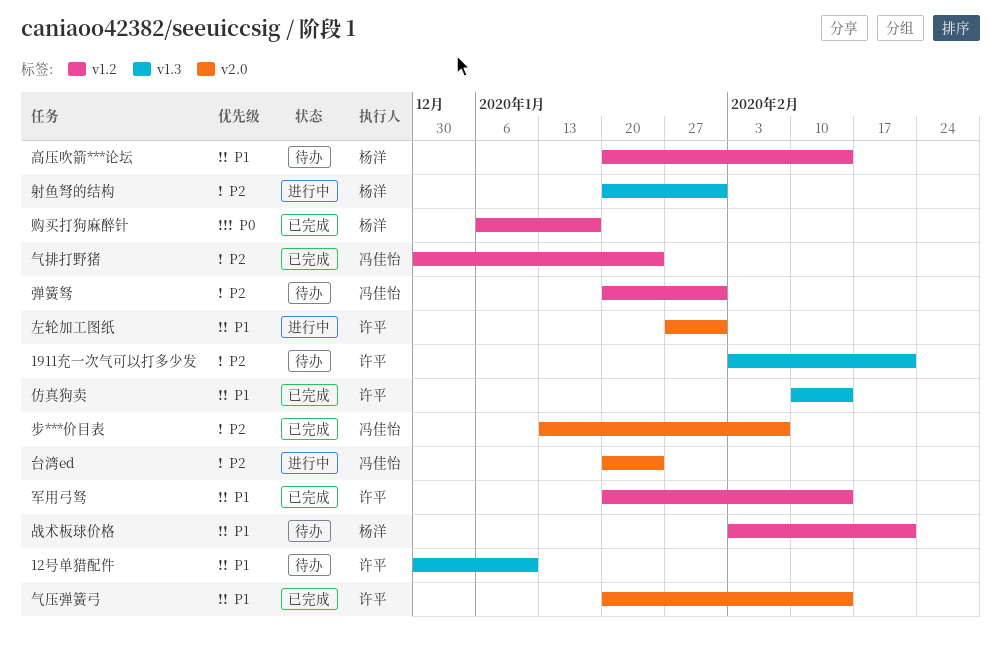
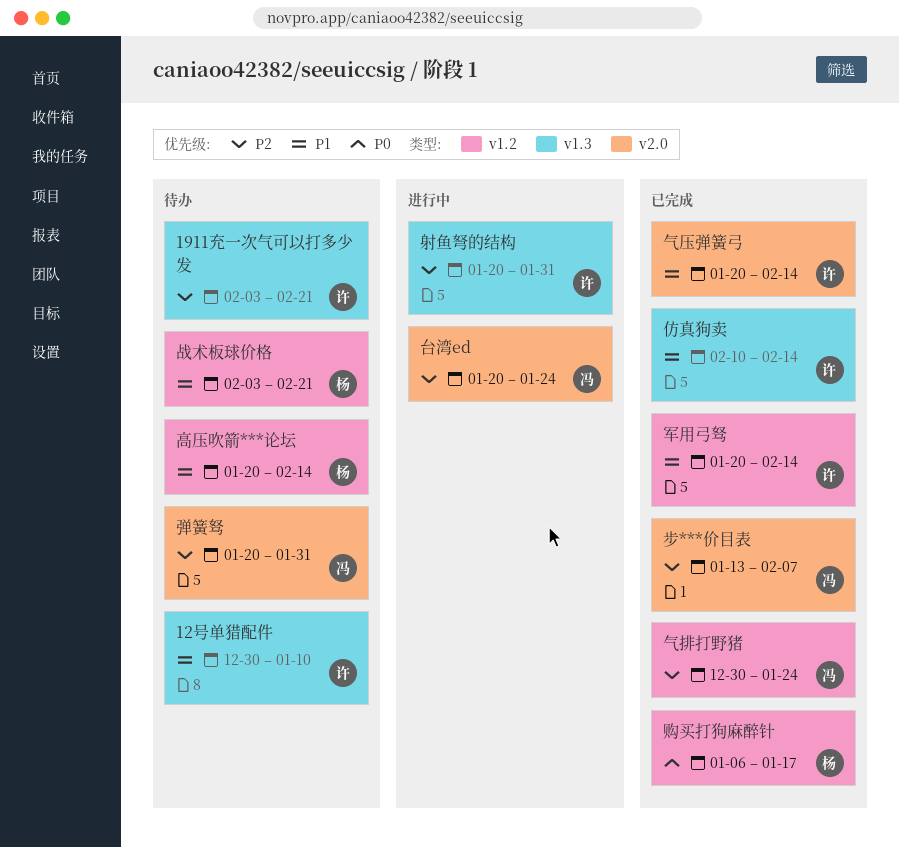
射鱼弩的结构, owner: 杨洋 -> 许平
左轮加工图纸: present -> none
弹簧驽, label: v1.2 -> v2.0

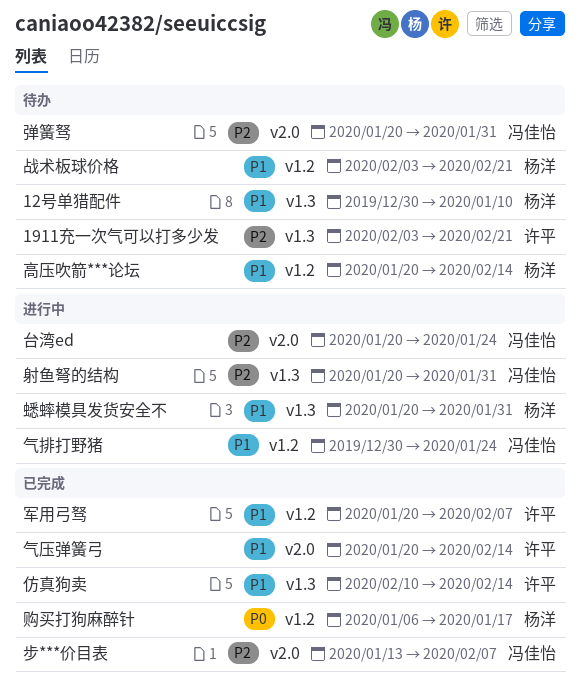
12号单猎配件, owner: 许平 -> 杨洋
军用弓驽, due: Feb 14 -> Feb 7
射鱼弩的结构, owner: 许平 -> 冯佳怡
气排打野猪, status: 已完成 -> 进行中
气排打野猪, priority: P2 -> P1
蟋蟀模具发货安全不: none -> present

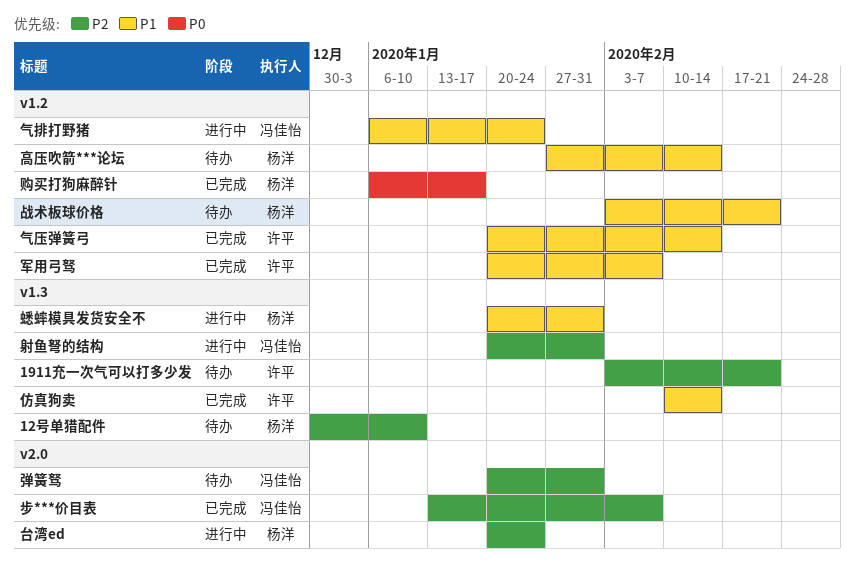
12号单猎配件, priority: P1 -> P2
台湾ed, owner: 冯佳怡 -> 杨洋
气压弹簧弓, label: v2.0 -> v1.2
气排打野猪, start: Dec 30 -> Jan 6
高压吹箭***论坛, start: Jan 20 -> Jan 27

